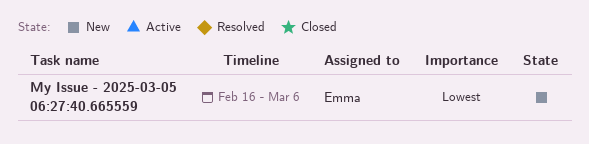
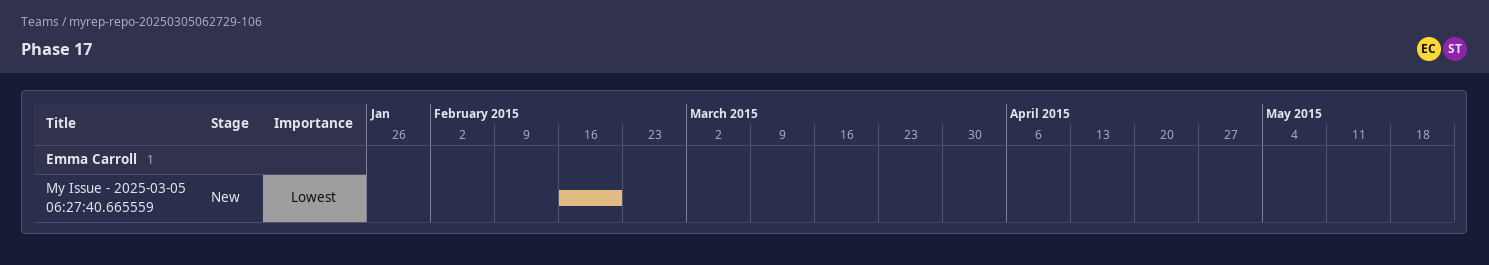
My Issue - 2025-03-05 06:27:40.665559, due: Mar 6 -> Feb 20

